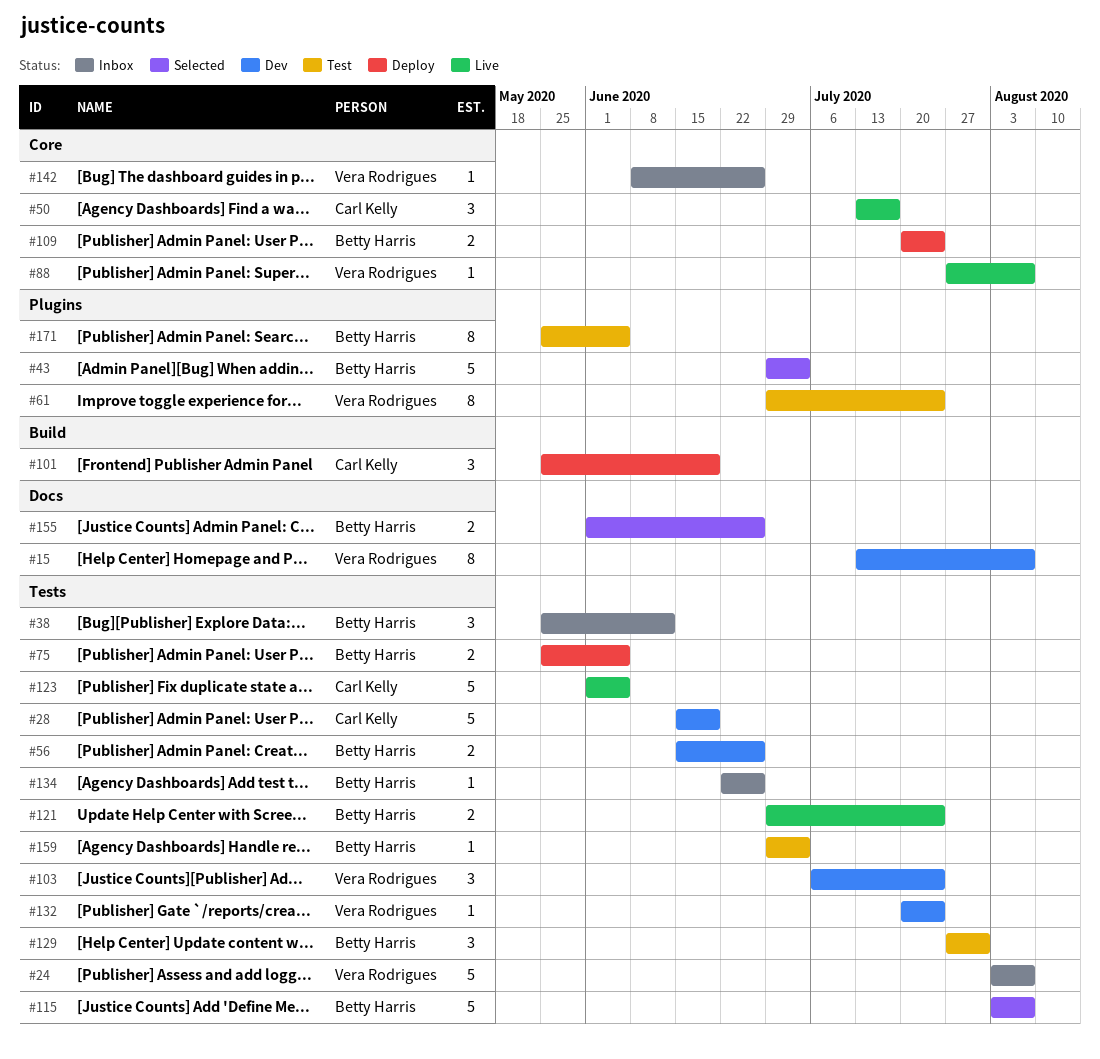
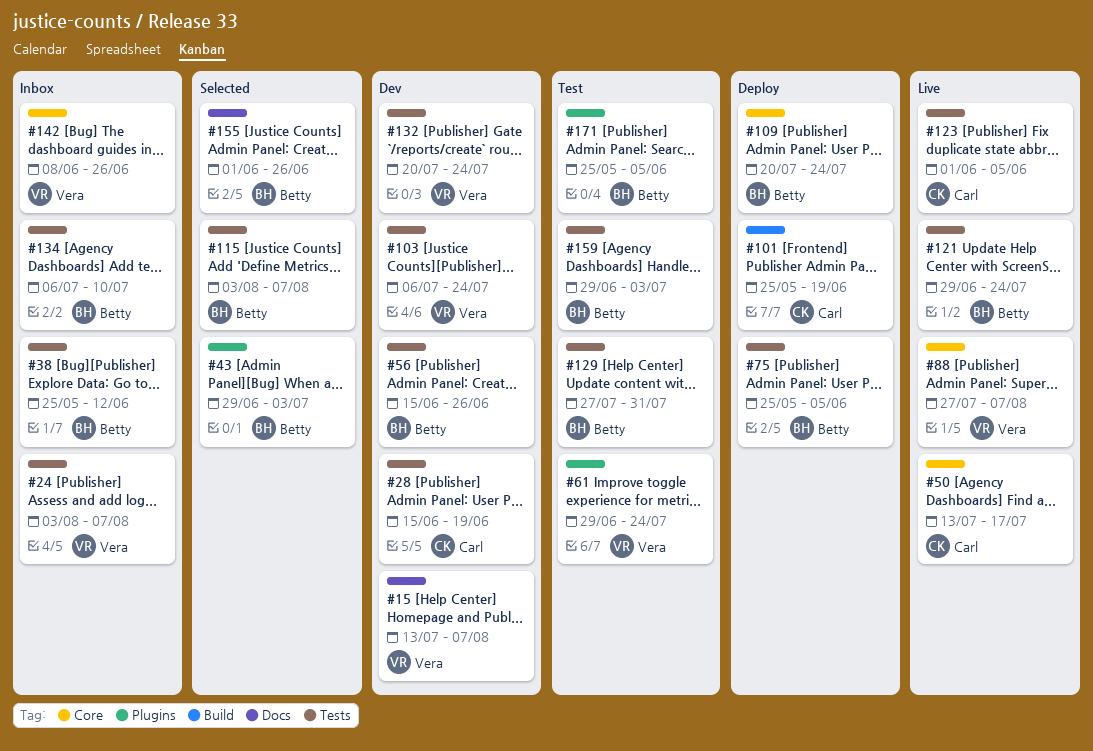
#134, start: Jun 22 -> Jul 6
#134, due: Jun 26 -> Jul 10

